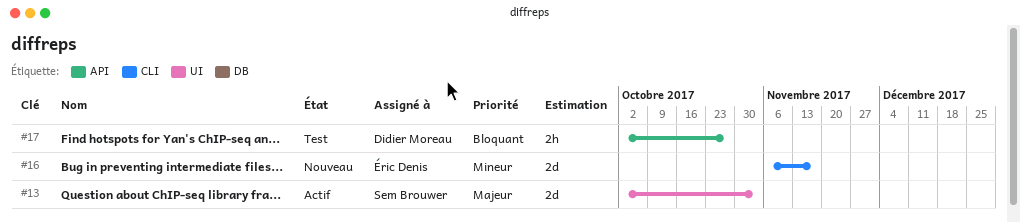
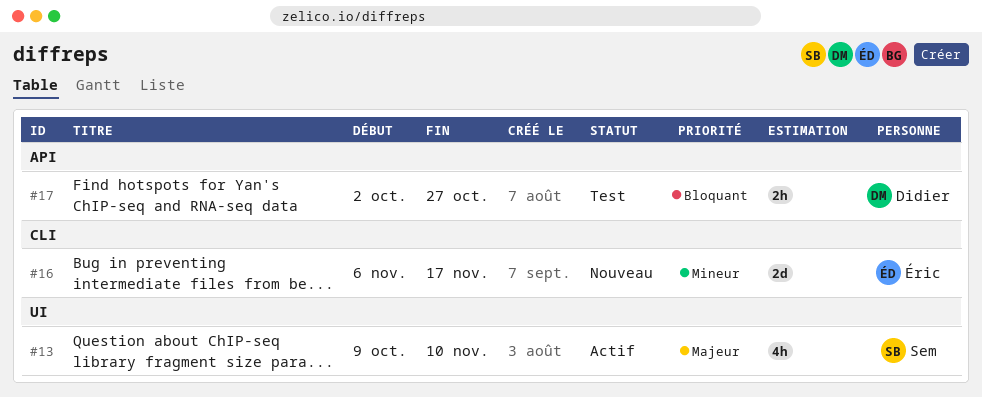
#13, estimate: 2d -> 4h
#13, start: Oct 2 -> Oct 9
#13, due: Nov 3 -> Nov 10

